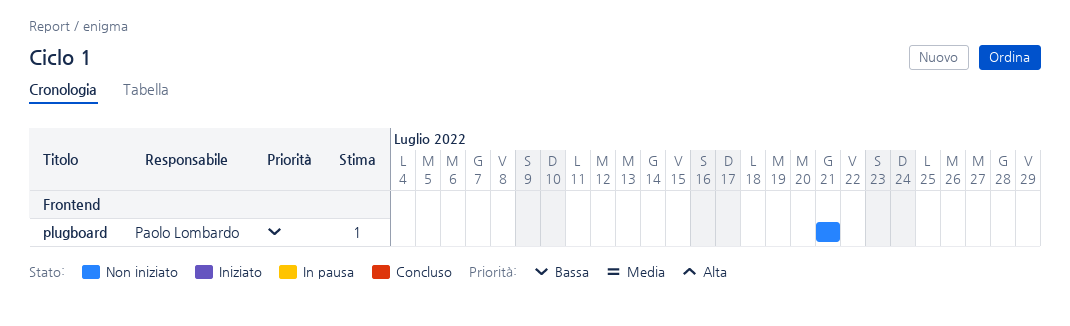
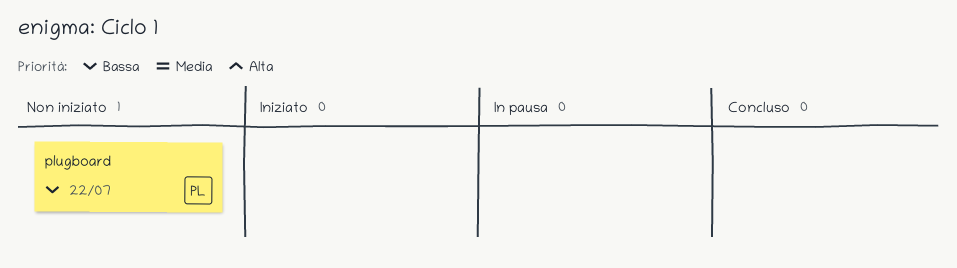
plugboard, due: Jul 21 -> Jul 22

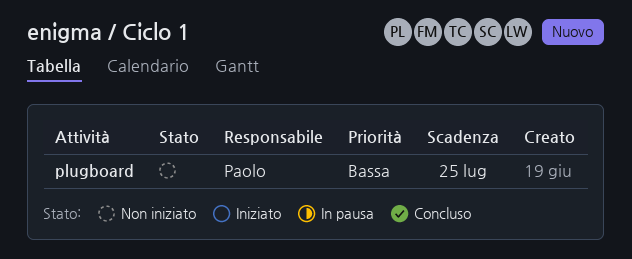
plugboard, due: Jul 22 -> Jul 25

